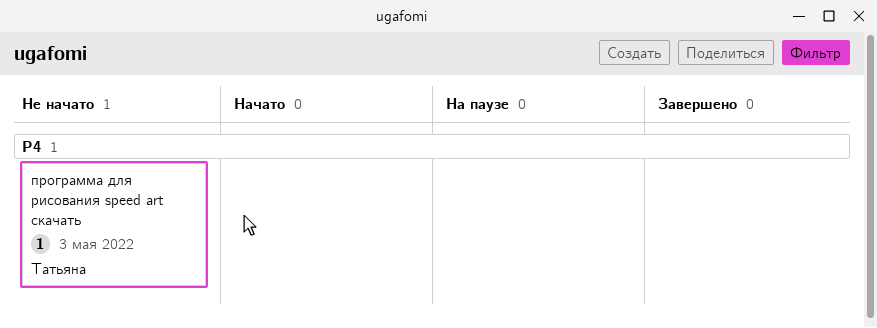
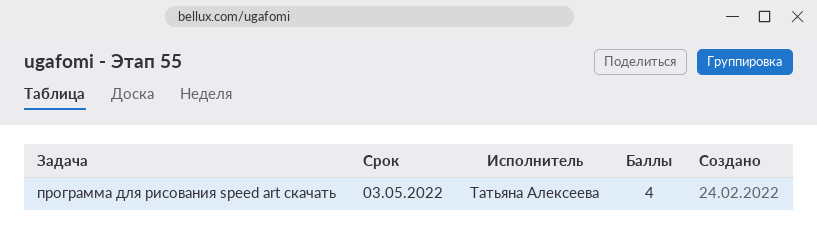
программа для рисования speed art скачать, estimate: 1 -> 4

